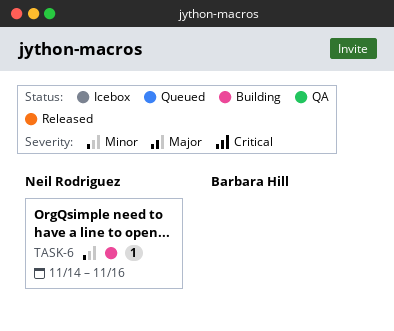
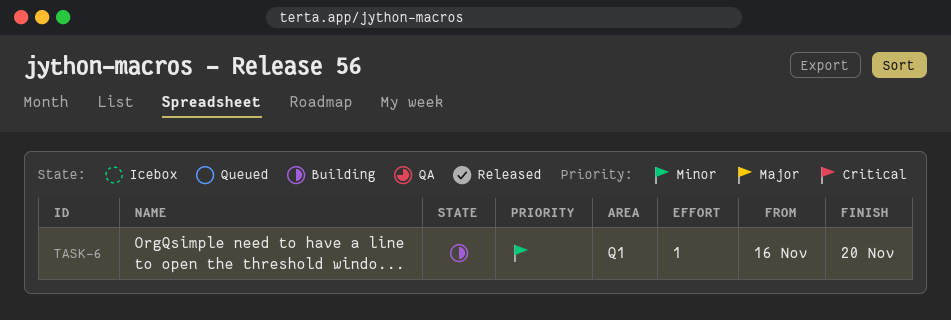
TASK-6, start: Nov 14 -> Nov 16
TASK-6, due: Nov 16 -> Nov 20

